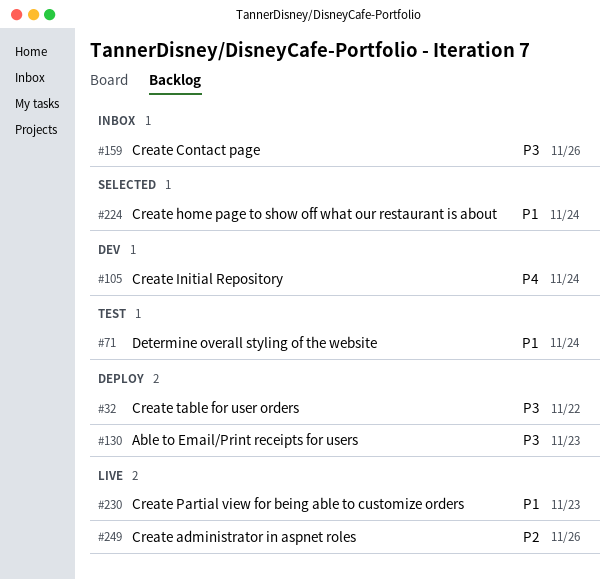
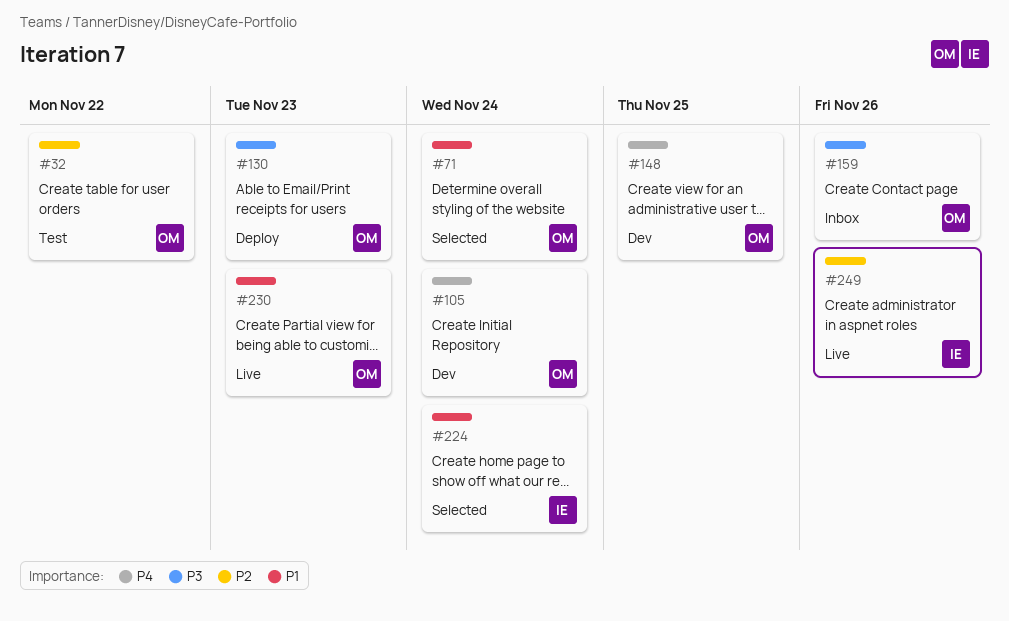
#32, status: Deploy -> Test
#32, priority: P3 -> P2
#71, status: Test -> Selected
#148: none -> present

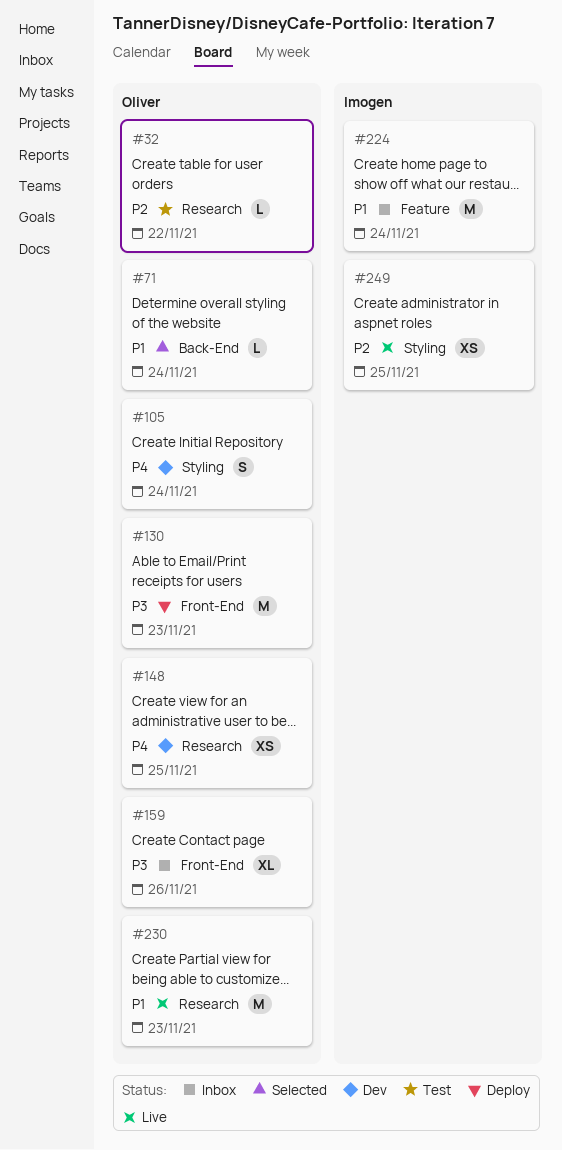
#224, status: Selected -> Inbox
#249, due: Nov 26 -> Nov 25

